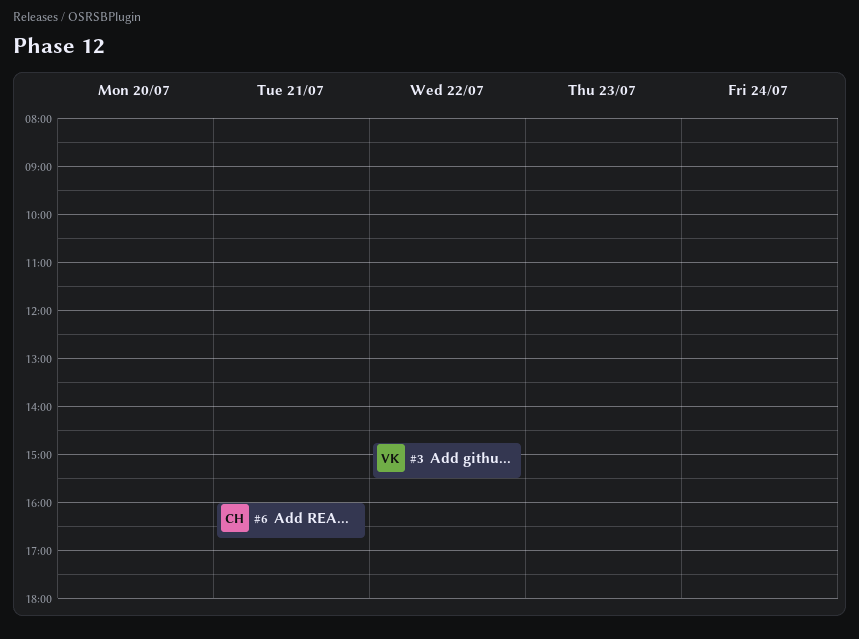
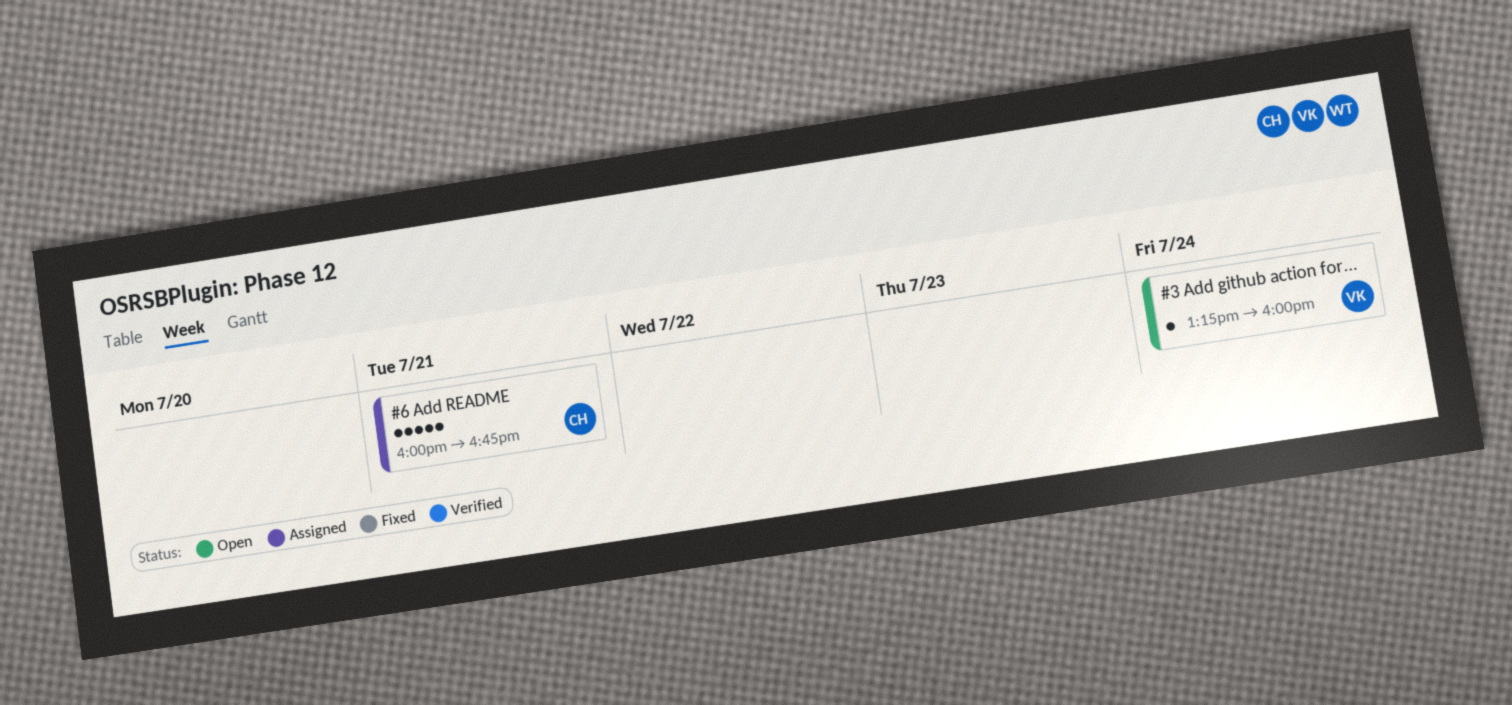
#3, day: Jul 22 -> Jul 24
#3, begins: 14:45 -> 13:15
#3, ends: 15:30 -> 16:00

